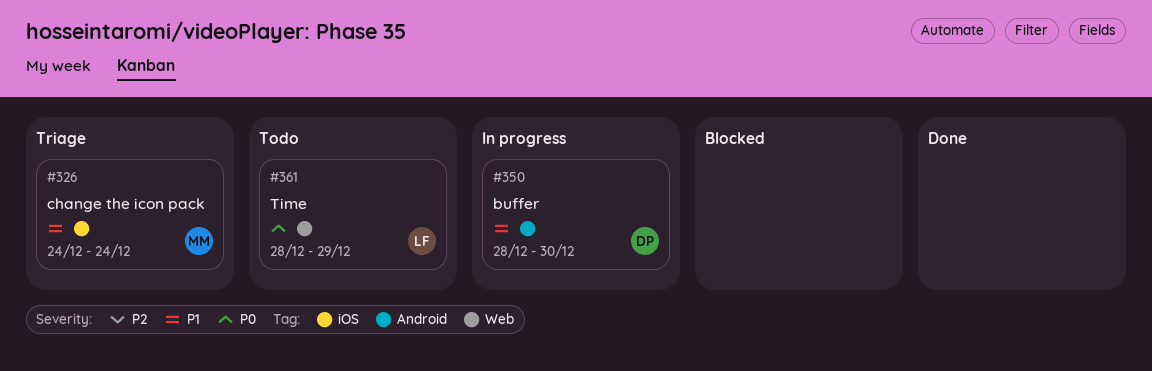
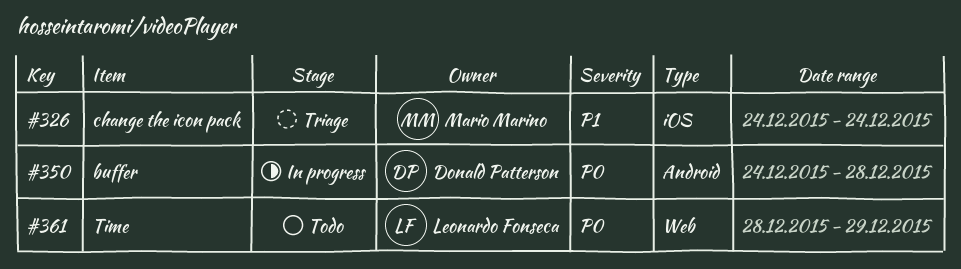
#350, priority: P1 -> P0
#350, start: Dec 28 -> Dec 24
#350, due: Dec 30 -> Dec 28

